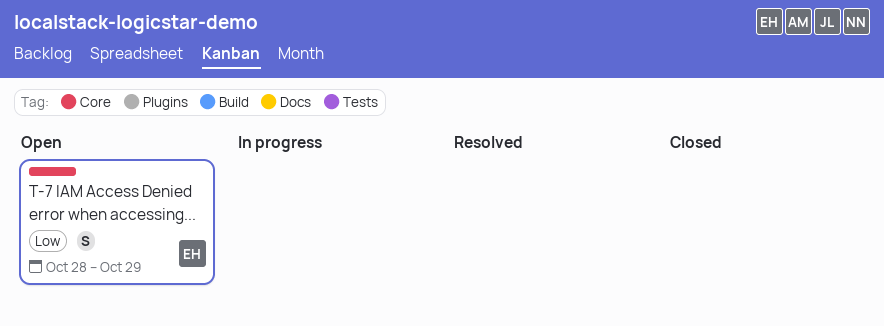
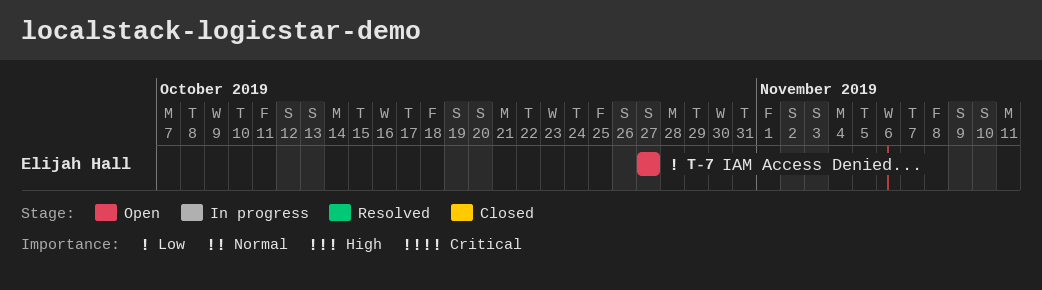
T-7, start: Oct 28 -> Oct 27
T-7, due: Oct 29 -> Oct 27

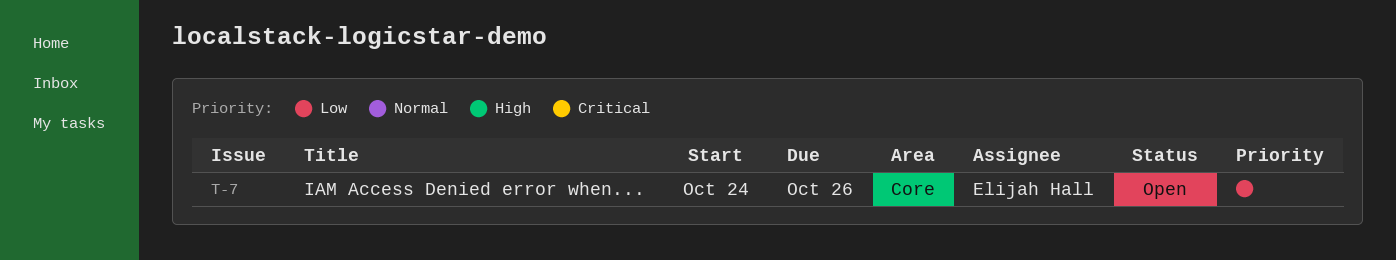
T-7, start: Oct 27 -> Oct 24
T-7, due: Oct 27 -> Oct 26

